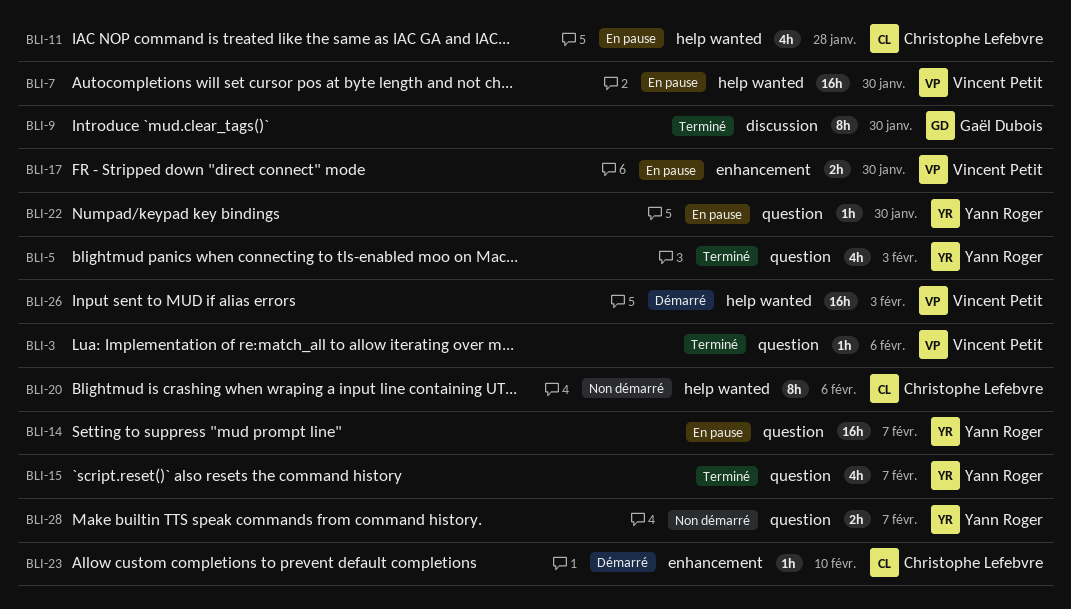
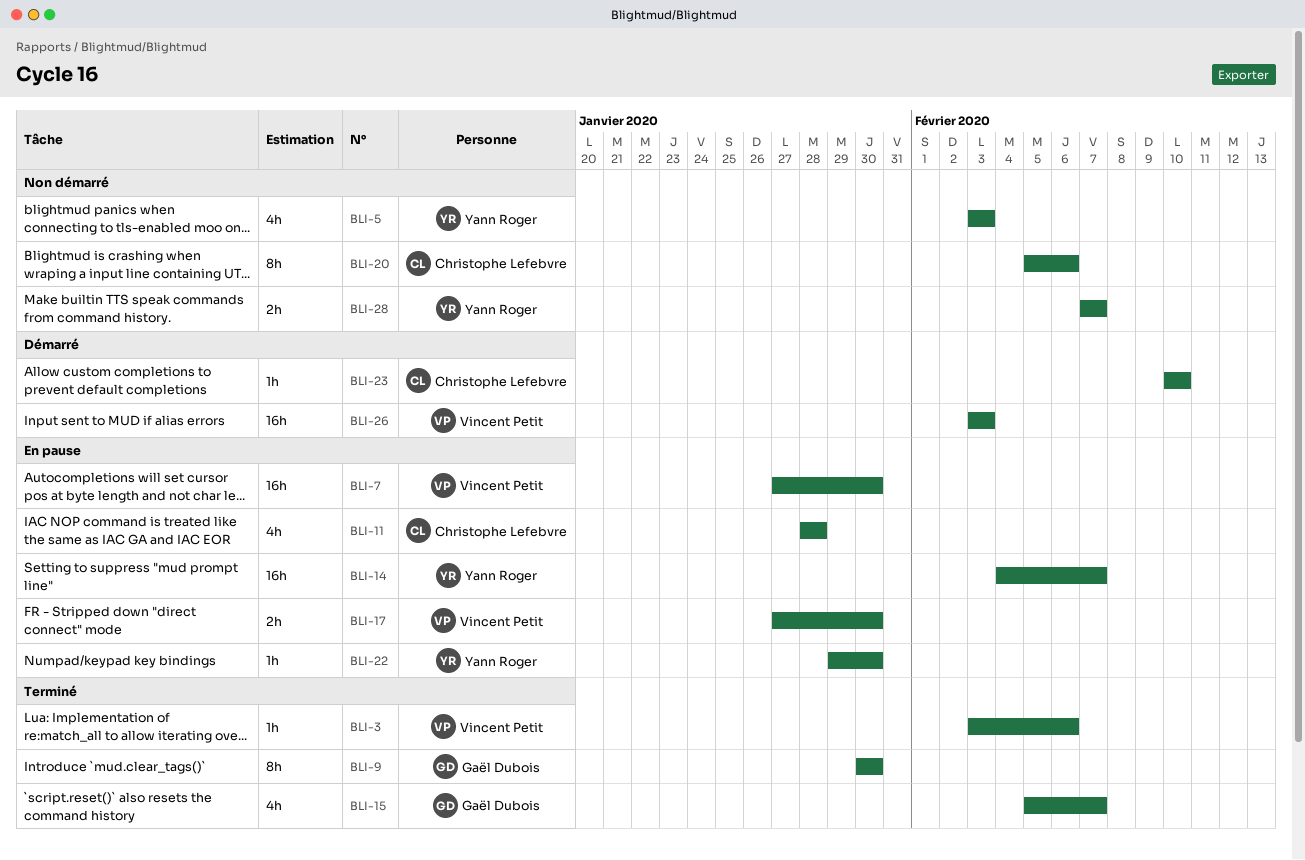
BLI-5, status: Terminé -> Non démarré
BLI-15, owner: Yann Roger -> Gaël Dubois

